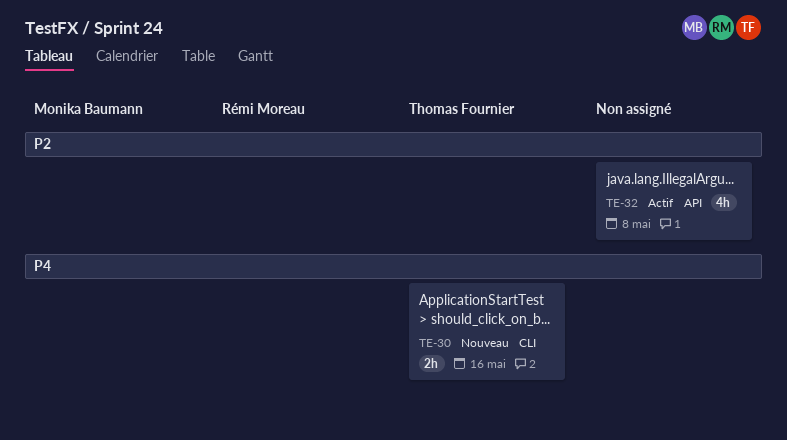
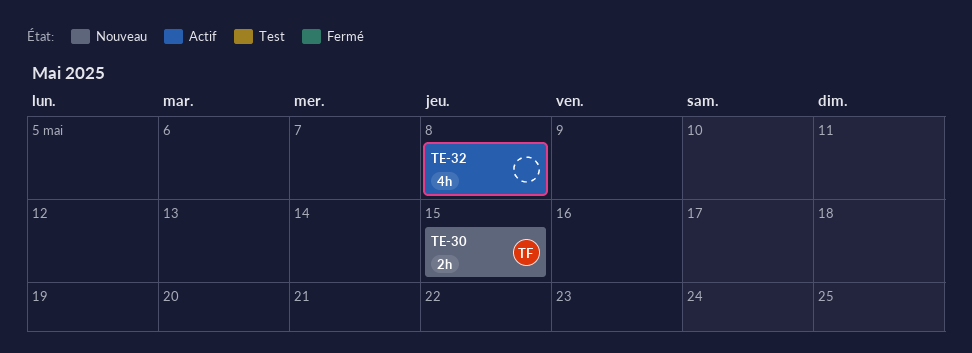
TE-30, due: May 16 -> May 15

